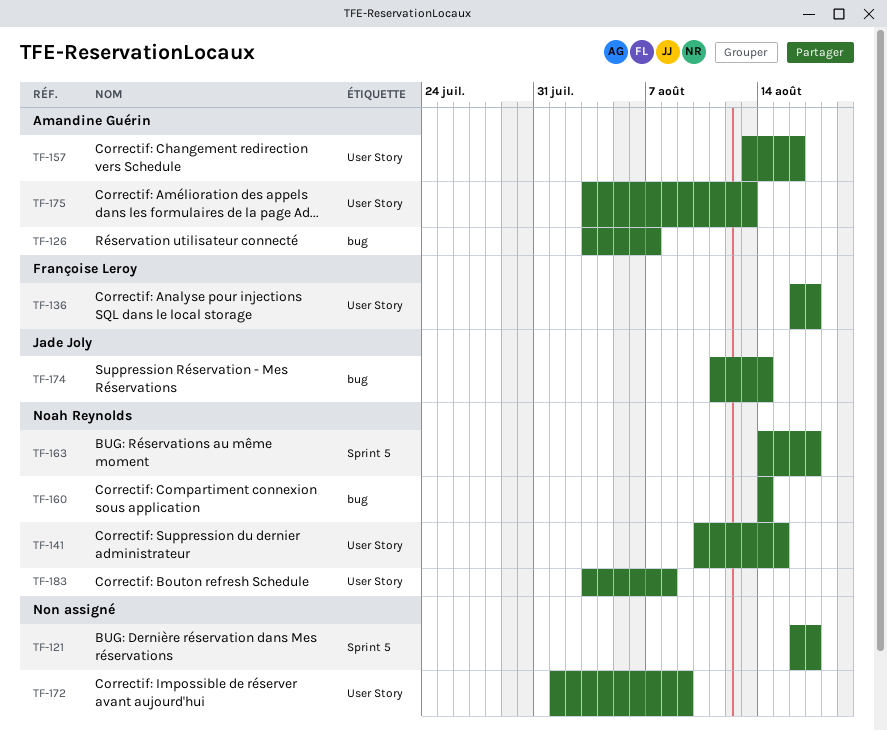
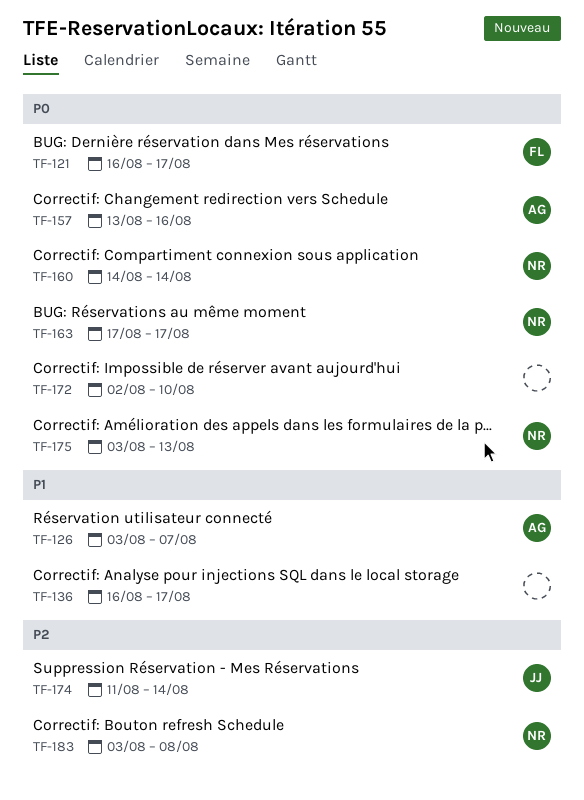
TF-121, owner: none -> Françoise Leroy
TF-136, owner: Françoise Leroy -> none
TF-141: present -> none
TF-163, start: Aug 14 -> Aug 17
TF-172, start: Aug 1 -> Aug 2
TF-172, due: Aug 9 -> Aug 10
TF-175, owner: Amandine Guérin -> Noah Reynolds

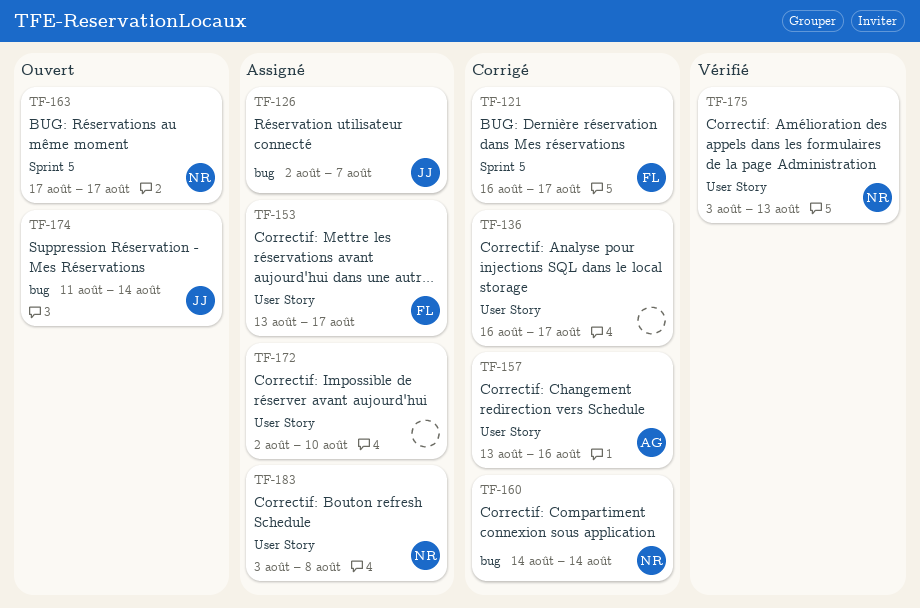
TF-126, owner: AG -> JJ
TF-126, start: Aug 3 -> Aug 2
TF-153: none -> present

